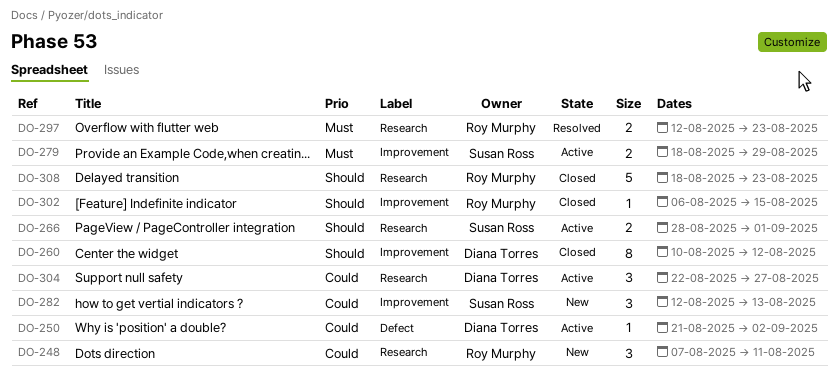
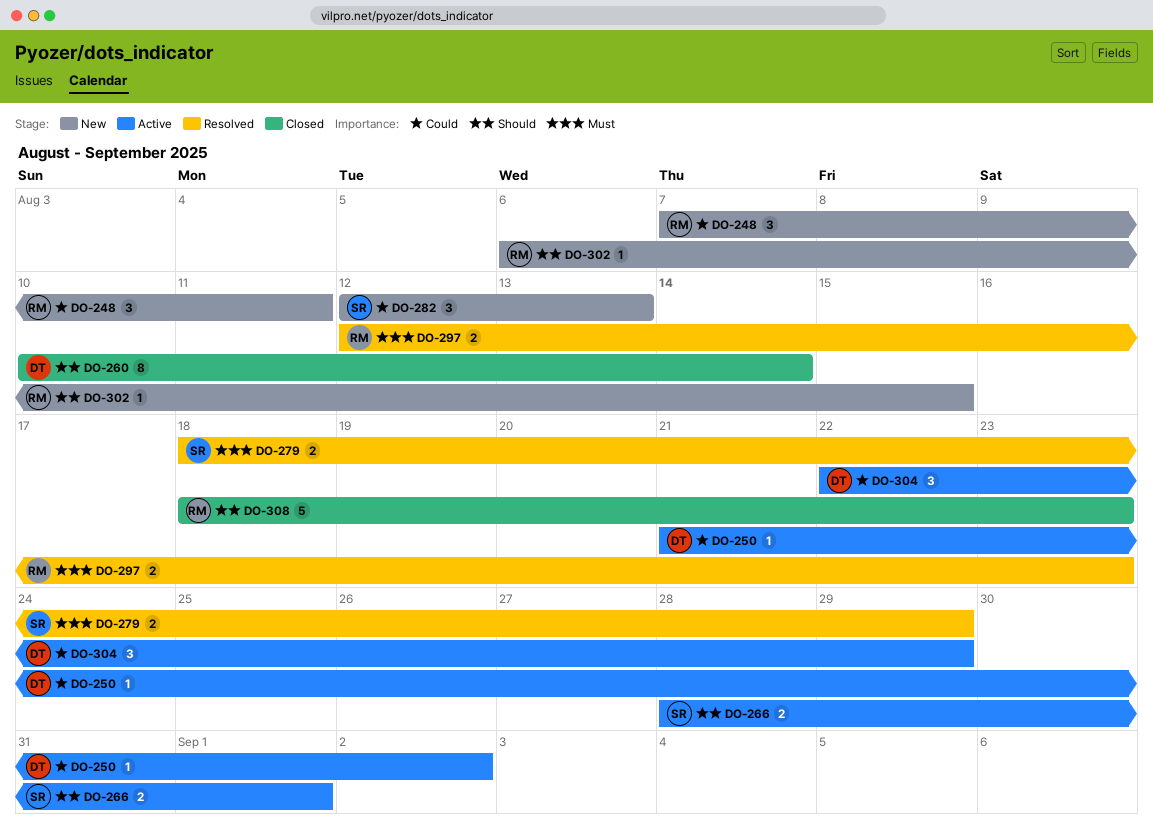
DO-260, due: Aug 12 -> Aug 14
DO-279, status: Active -> Resolved
DO-302, status: Closed -> New
DO-304, due: Aug 27 -> Aug 29

